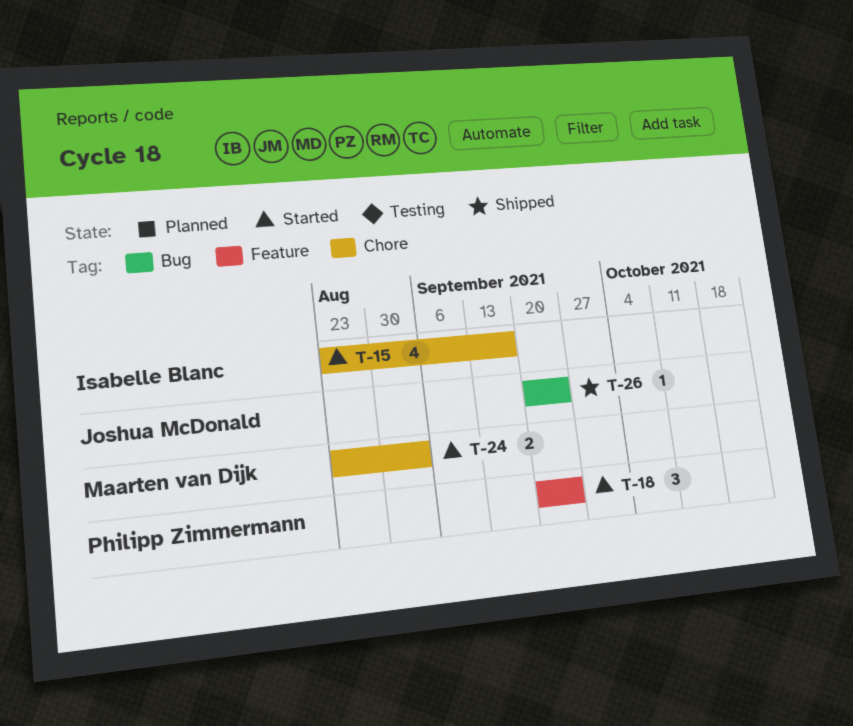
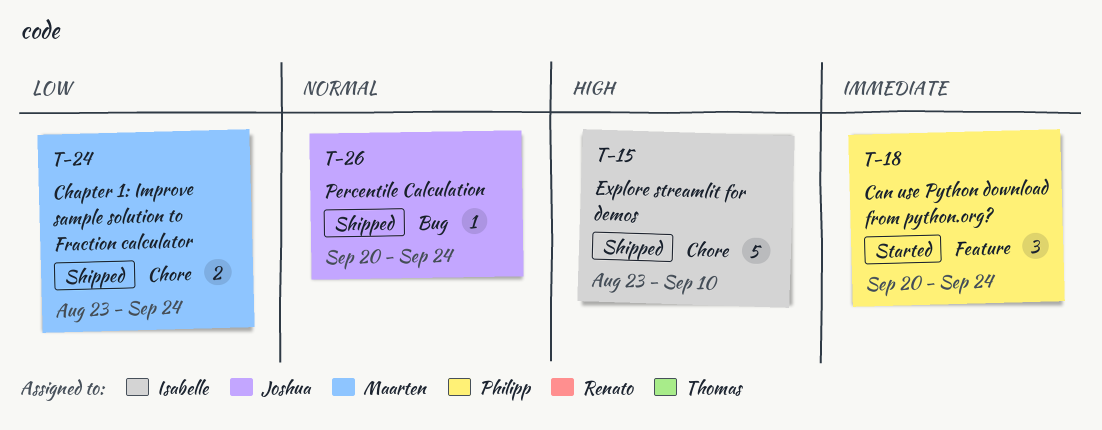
T-15, status: Started -> Shipped
T-15, estimate: 4 -> 5
T-15, due: Sep 17 -> Sep 10
T-24, status: Started -> Shipped
T-24, due: Sep 3 -> Sep 24

